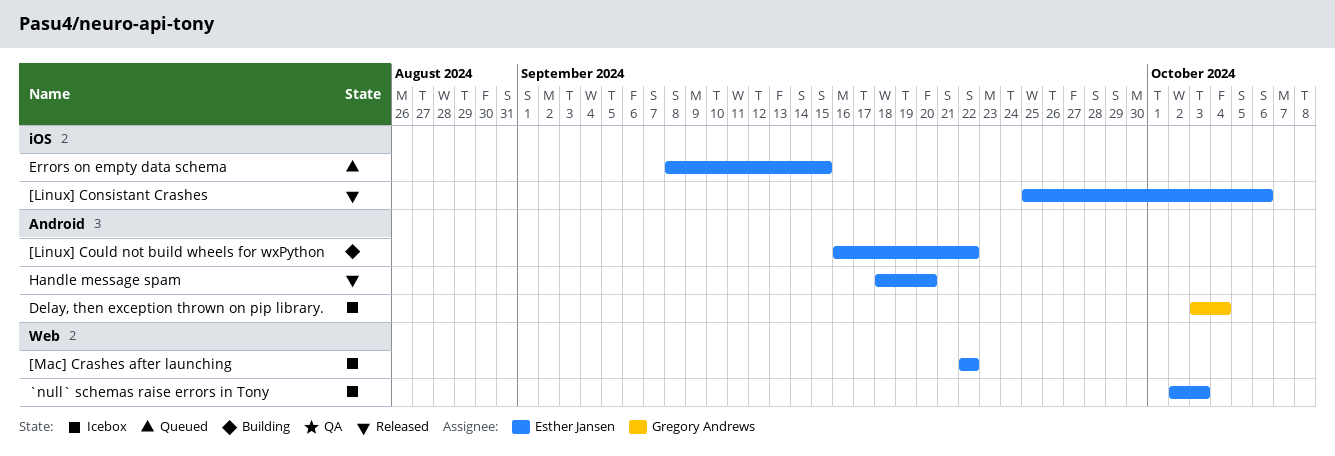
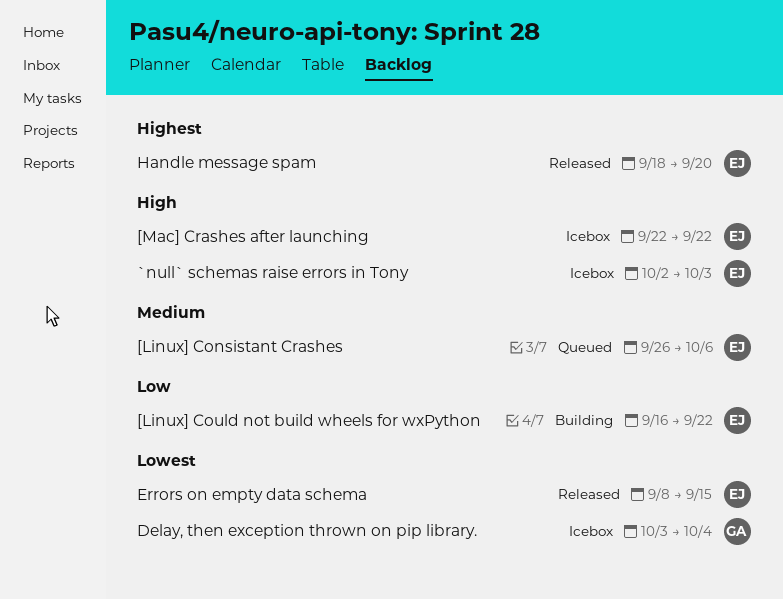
[Linux] Consistant Crashes, status: Released -> Queued
[Linux] Consistant Crashes, start: Sep 25 -> Sep 26
Errors on empty data schema, status: Queued -> Released

